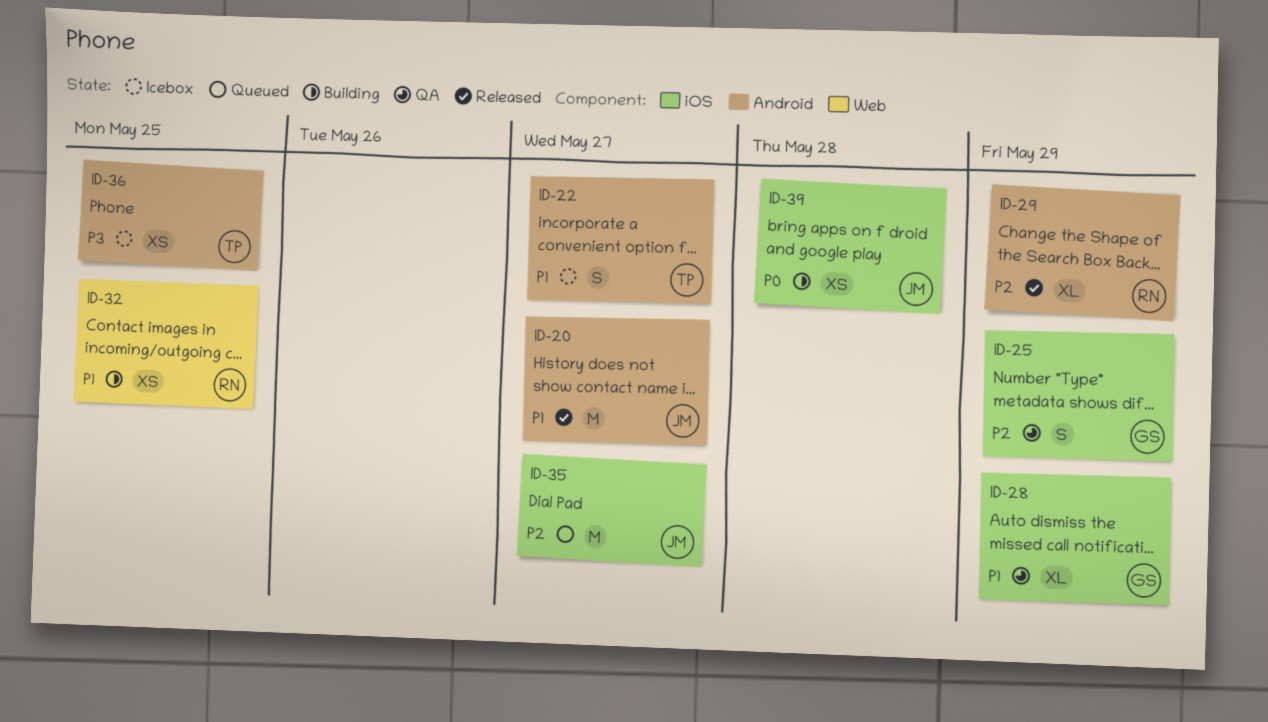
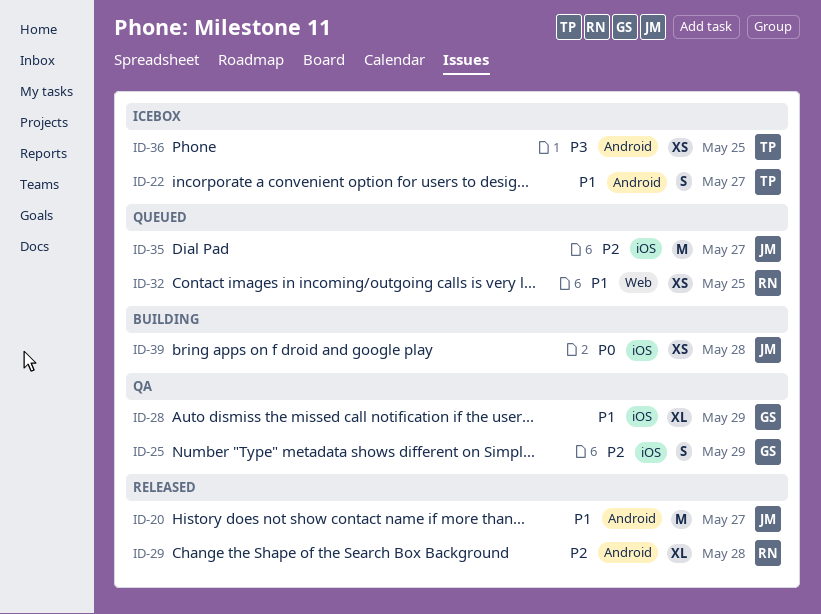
ID-29, due: May 29 -> May 28
ID-32, status: Building -> Queued

